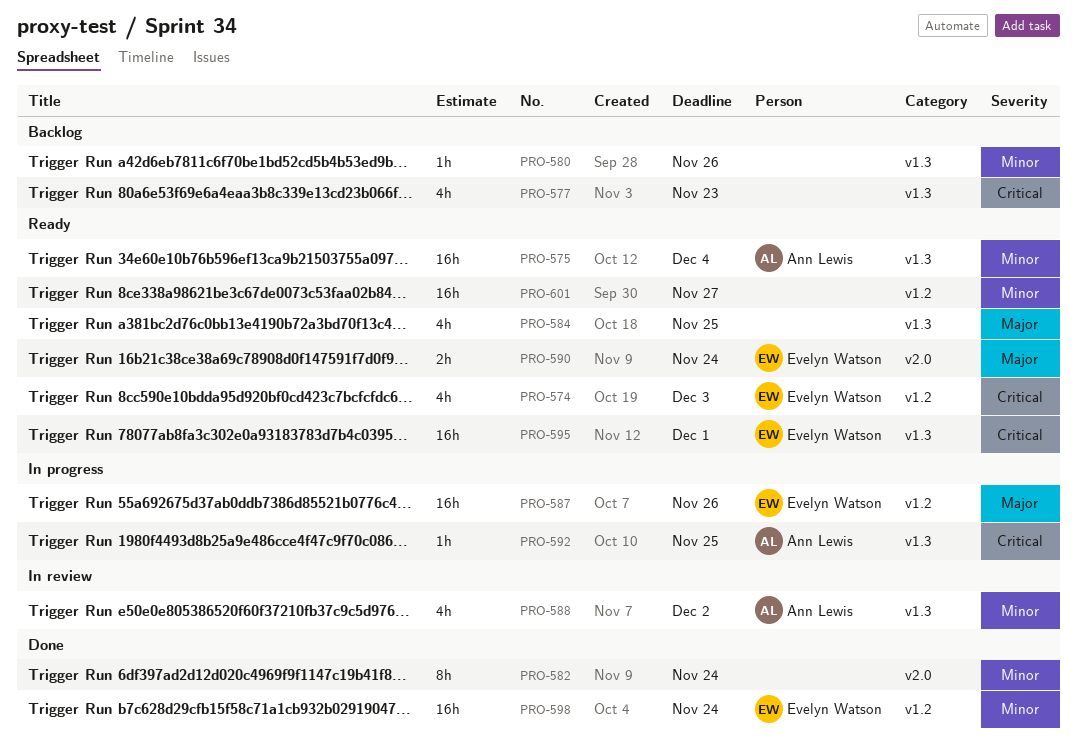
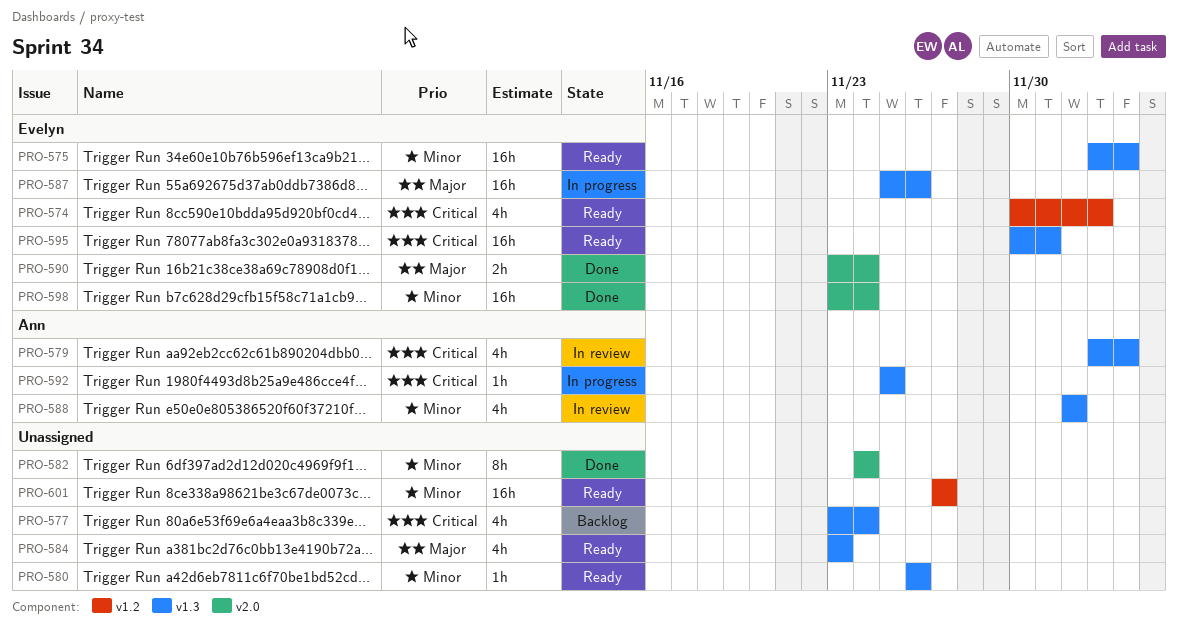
PRO-575, owner: Ann Lewis -> Evelyn Watson
PRO-577, due: Nov 23 -> Nov 24
PRO-579: none -> present
PRO-580, status: Backlog -> Ready
PRO-584, due: Nov 25 -> Nov 23
PRO-587, label: v1.2 -> v1.3
PRO-590, status: Ready -> Done
PRO-598, label: v1.2 -> v2.0

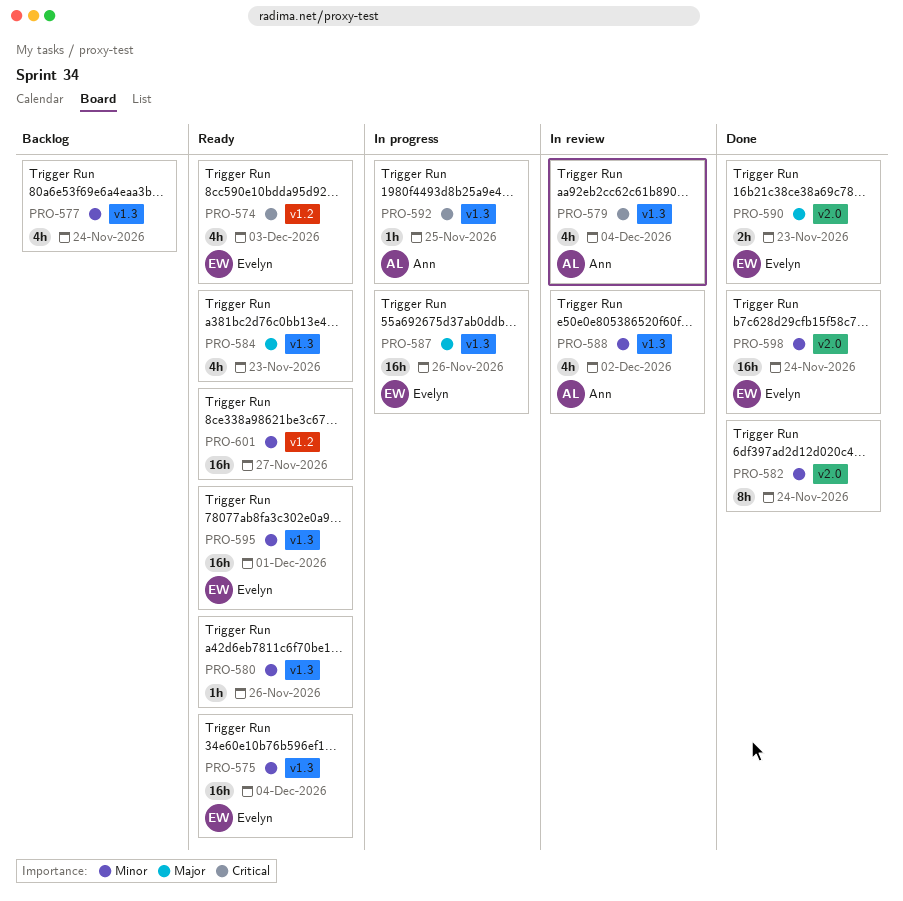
PRO-577, priority: Critical -> Minor
PRO-590, due: Nov 24 -> Nov 23
PRO-595, priority: Critical -> Minor

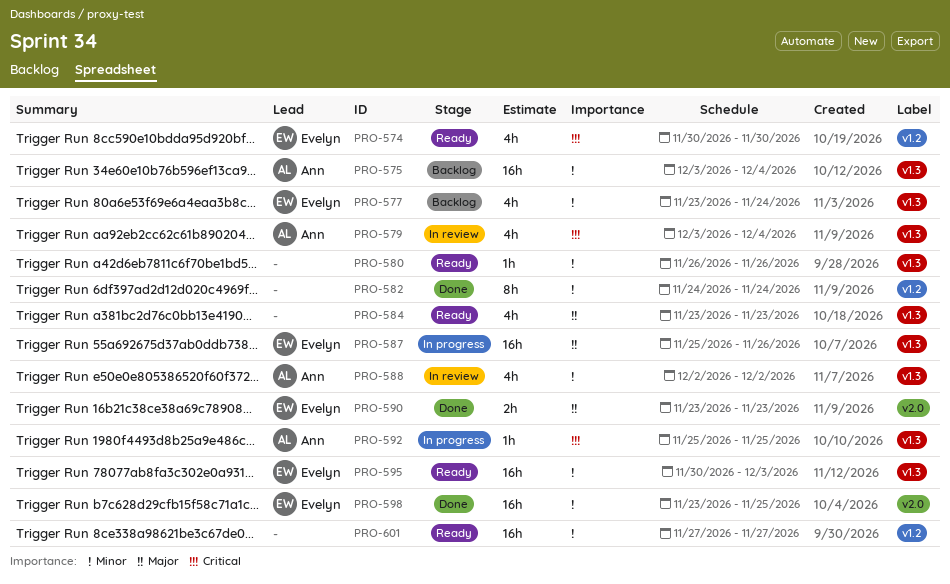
PRO-574, due: Dec 3 -> Nov 30
PRO-575, status: Ready -> Backlog
PRO-575, owner: Evelyn -> Ann
PRO-577, owner: none -> Evelyn
PRO-582, label: v2.0 -> v1.2
PRO-595, due: Dec 1 -> Dec 3
PRO-598, due: Nov 24 -> Nov 25

